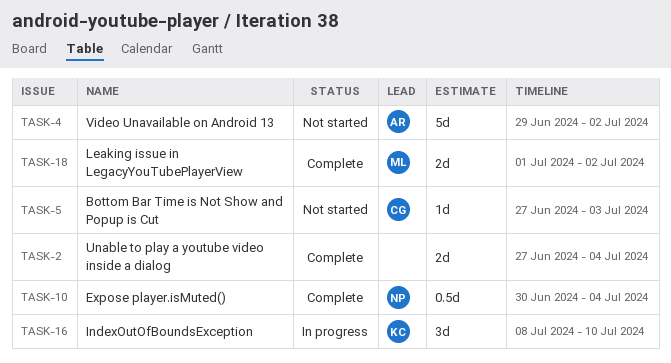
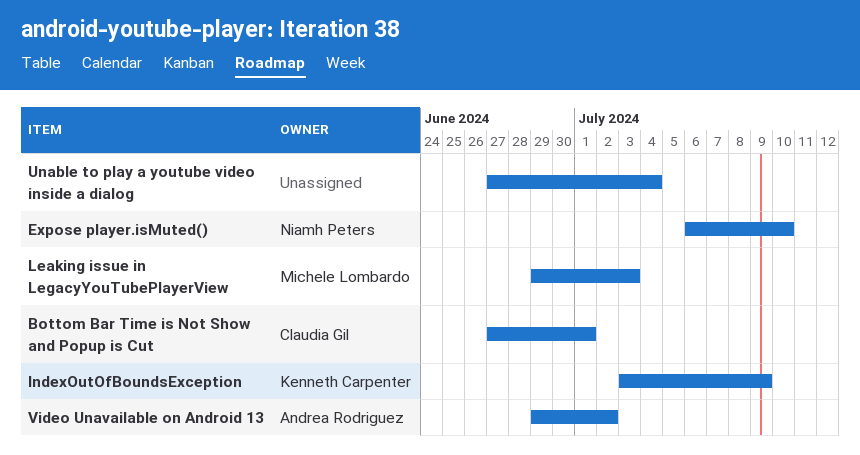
Bottom Bar Time is Not Show and Popup is Cut, due: Jul 3 -> Jul 1
Expose player.isMuted(), start: Jun 30 -> Jul 6
Expose player.isMuted(), due: Jul 4 -> Jul 10
IndexOutOfBoundsException, start: Jul 8 -> Jul 3
IndexOutOfBoundsException, due: Jul 10 -> Jul 9
Leaking issue in LegacyYouTubePlayerView, start: Jul 1 -> Jun 29
Leaking issue in LegacyYouTubePlayerView, due: Jul 2 -> Jul 3

